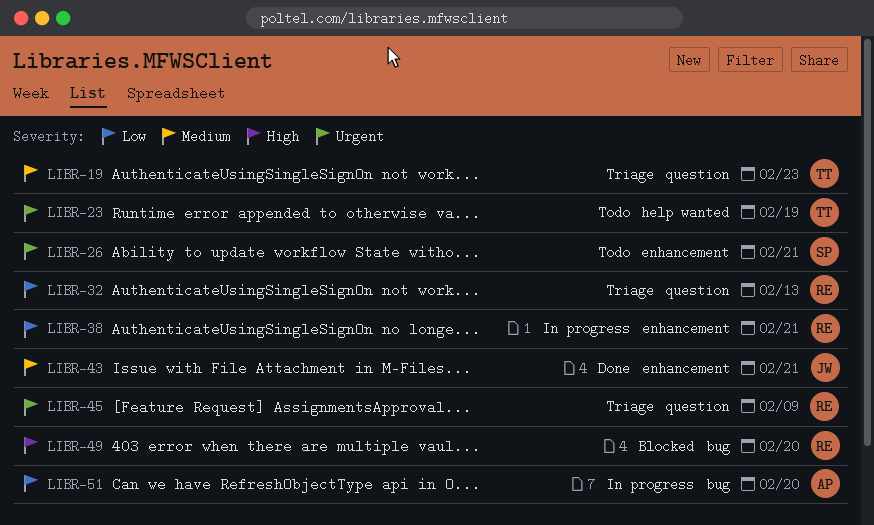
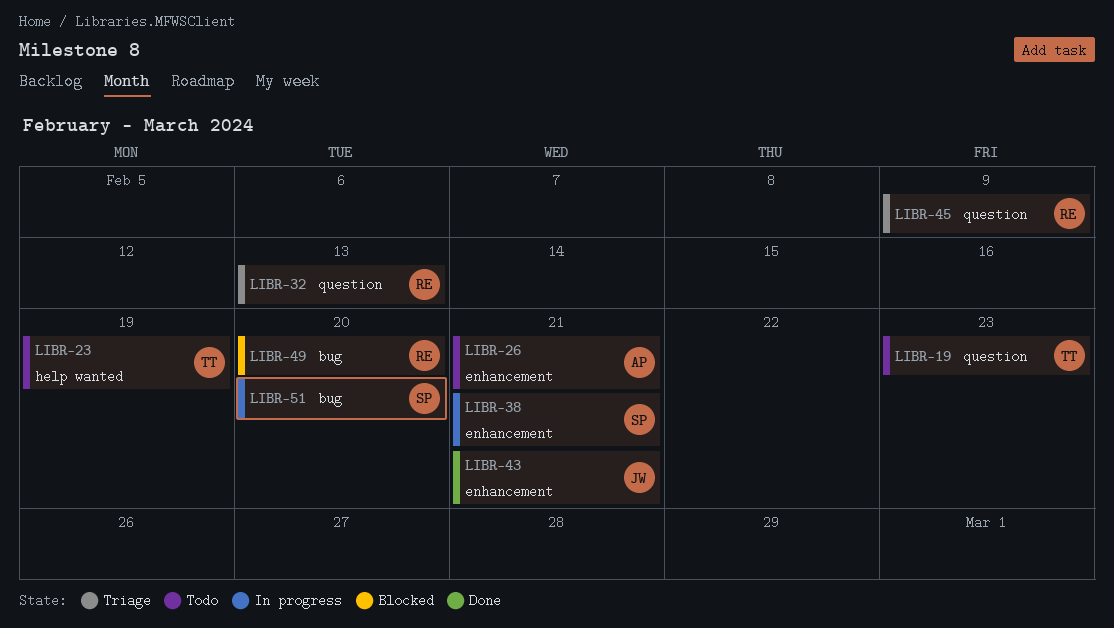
LIBR-19, status: Triage -> Todo
LIBR-26, owner: SP -> AP
LIBR-38, owner: RE -> SP
LIBR-51, owner: AP -> SP

